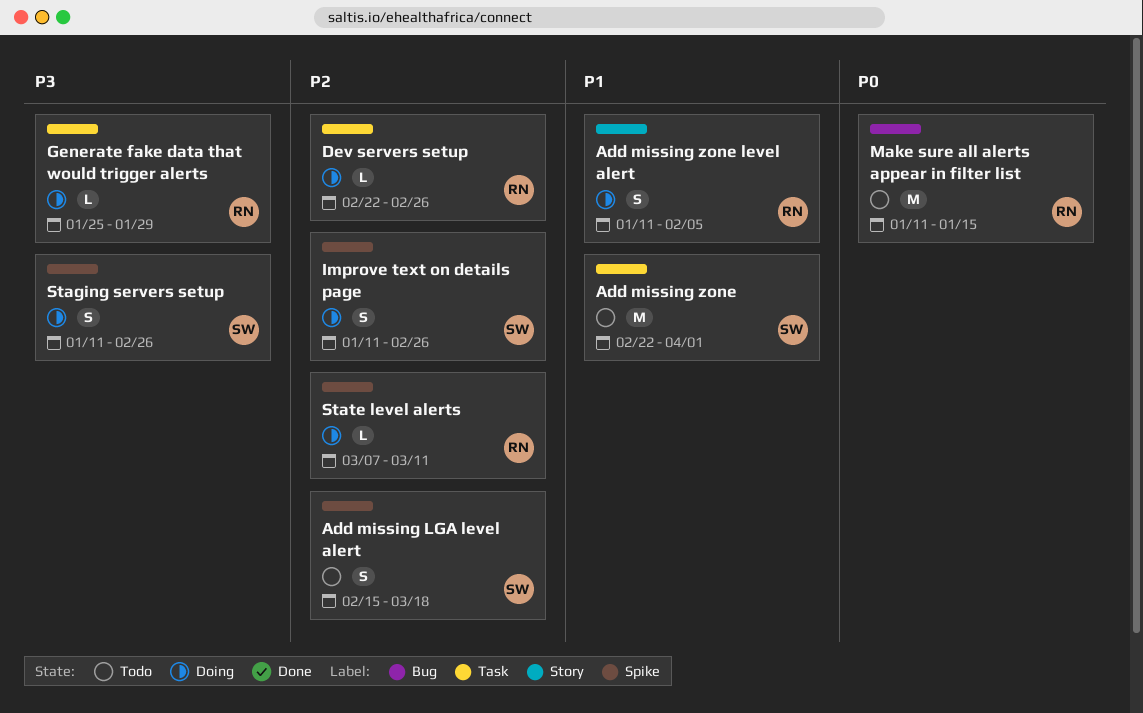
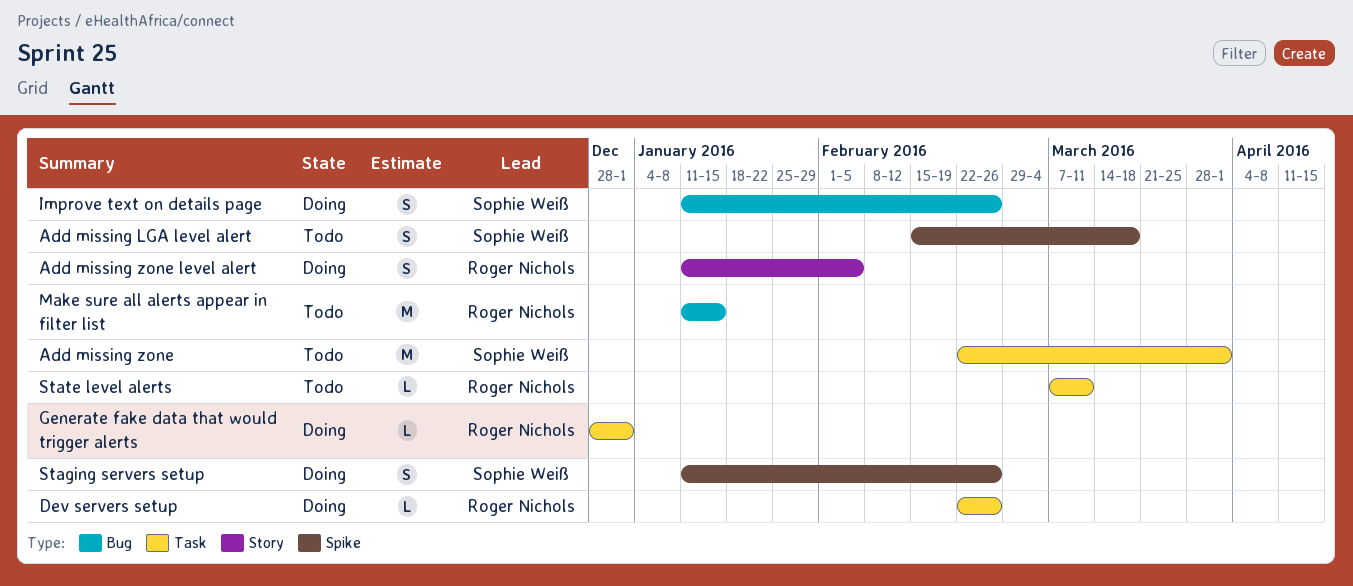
Generate fake data that would trigger alerts, start: Jan 25 -> Dec 28
Generate fake data that would trigger alerts, due: Jan 29 -> Jan 1
Improve text on details page, label: Spike -> Bug
State level alerts, status: Doing -> Todo
State level alerts, label: Spike -> Task

